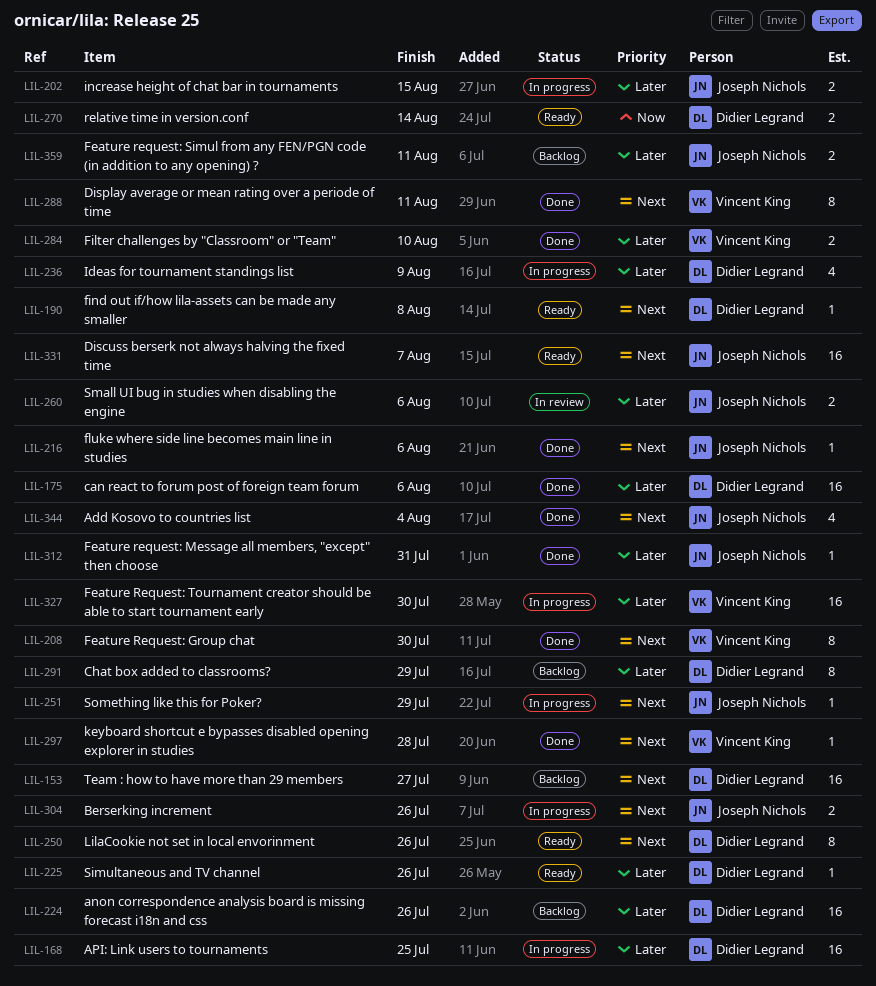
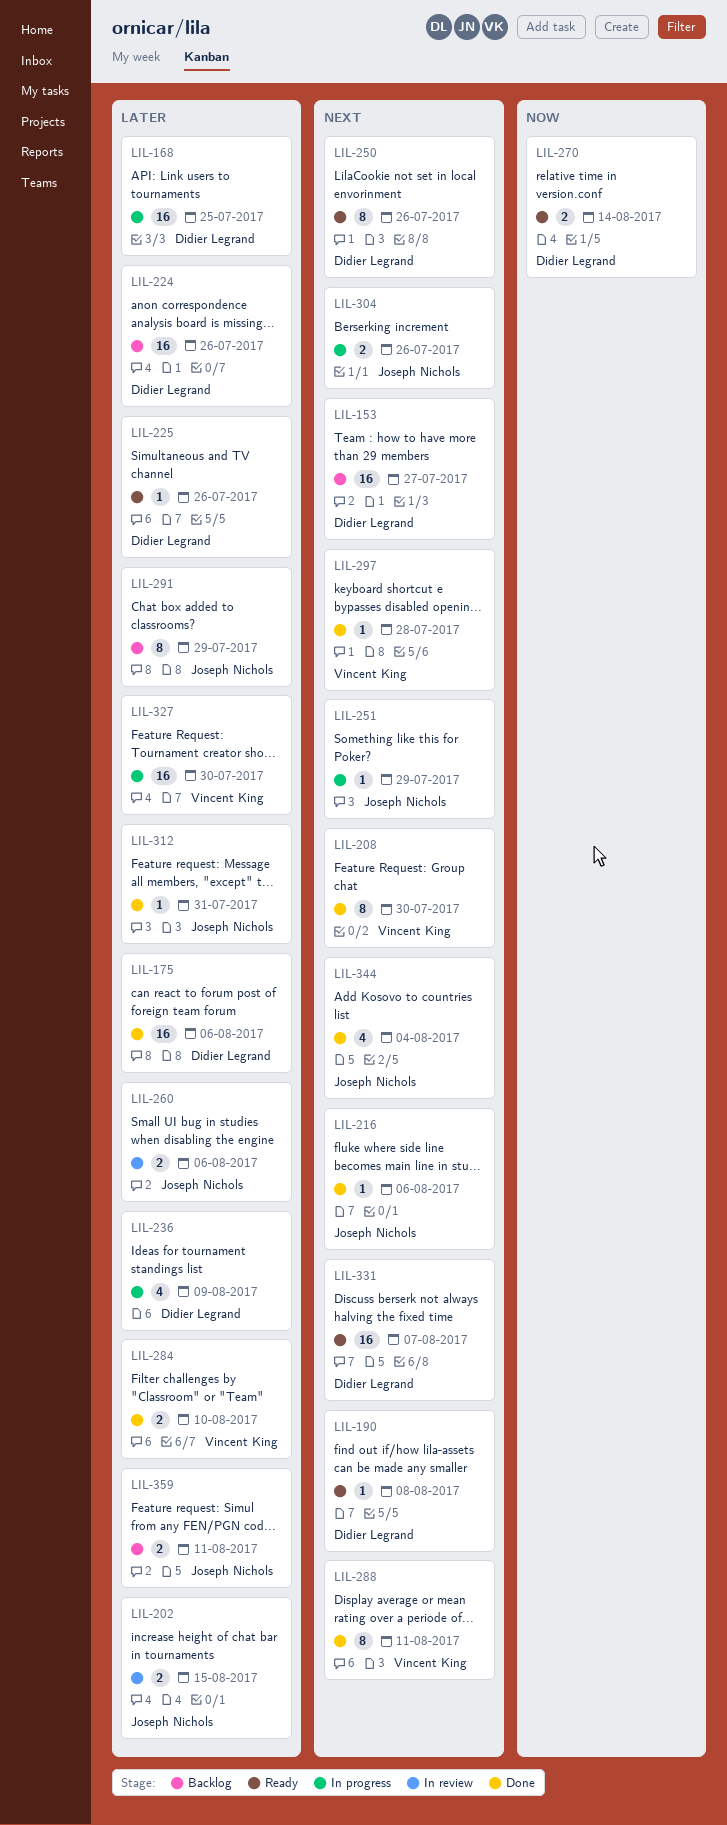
LIL-202, status: In progress -> In review
LIL-291, owner: Didier Legrand -> Joseph Nichols
LIL-331, owner: Joseph Nichols -> Didier Legrand

